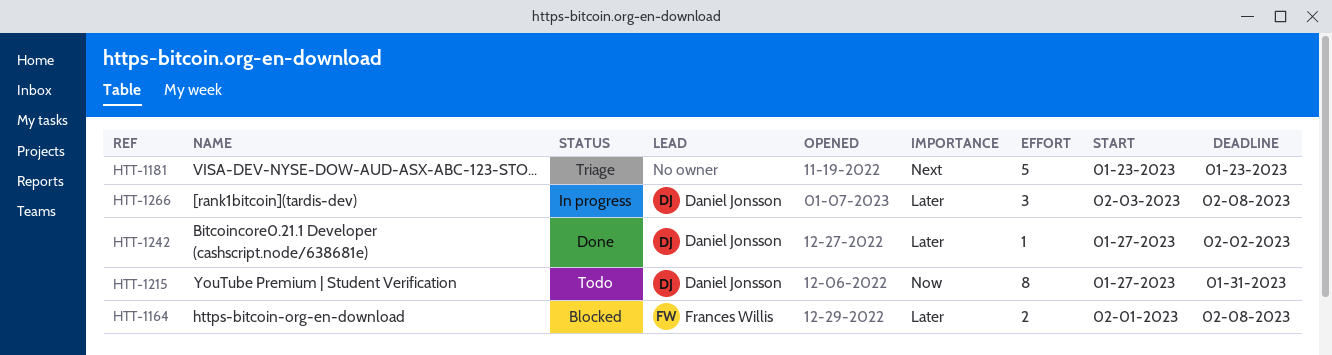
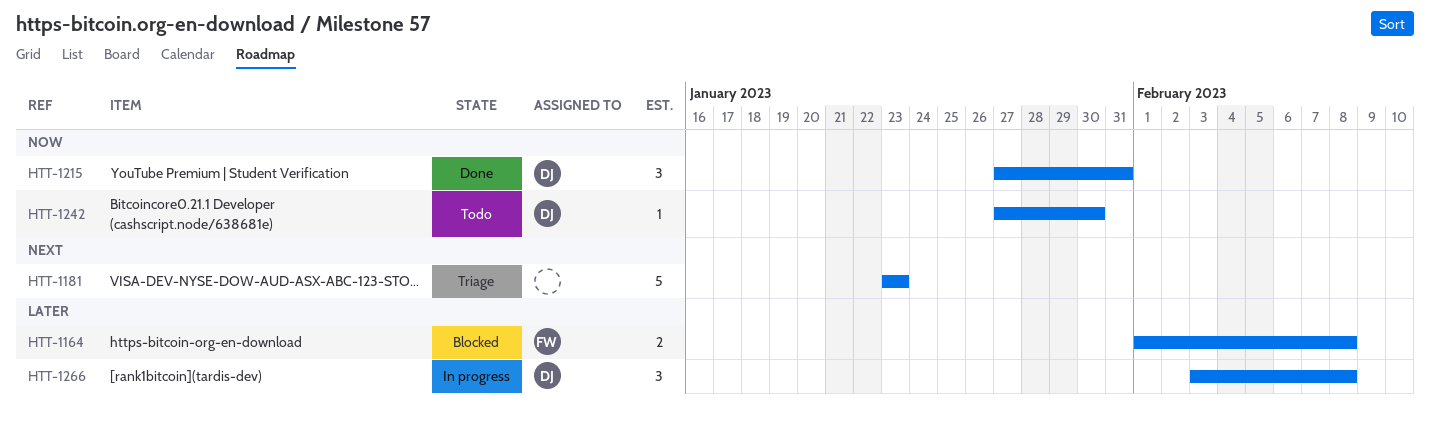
HTT-1215, status: Todo -> Done
HTT-1215, estimate: 8 -> 3
HTT-1242, status: Done -> Todo
HTT-1242, priority: Later -> Now
HTT-1242, due: Feb 2 -> Jan 30

